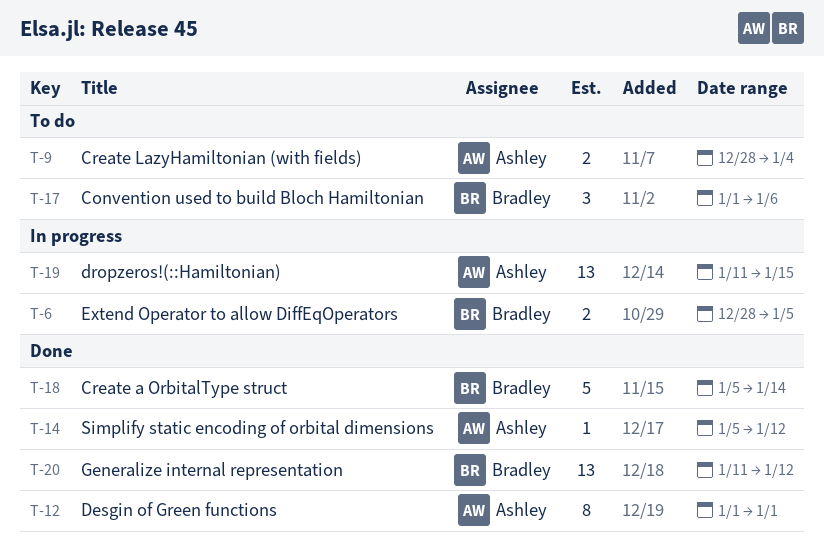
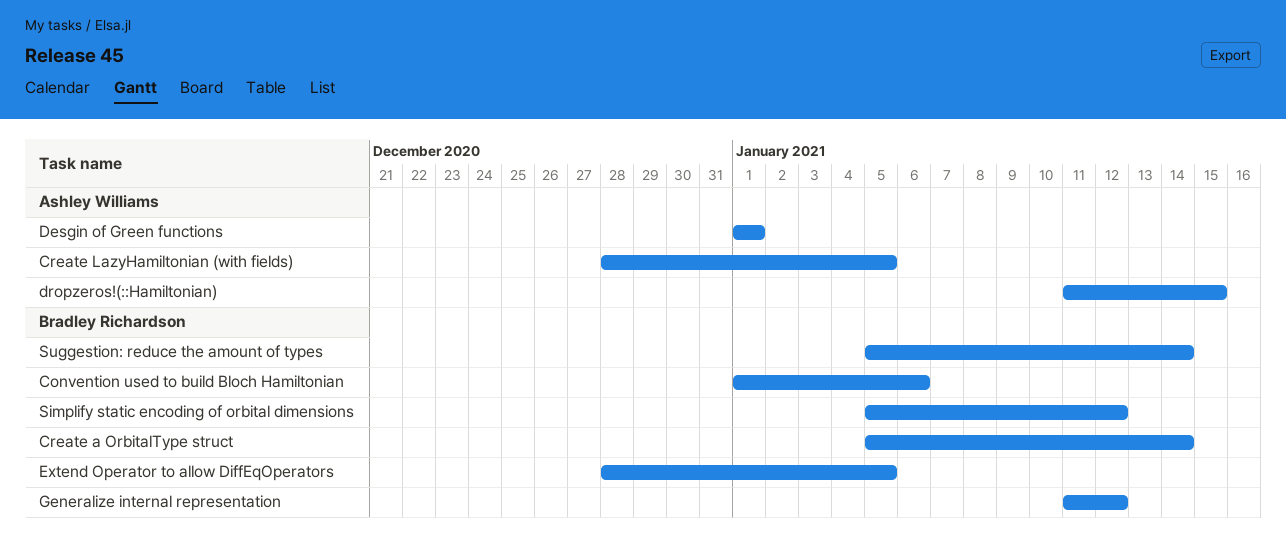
Create LazyHamiltonian (with fields), due: Jan 4 -> Jan 5
Simplify static encoding of orbital dimensions, owner: Ashley Williams -> Bradley Richardson
Suggestion: reduce the amount of types: none -> present

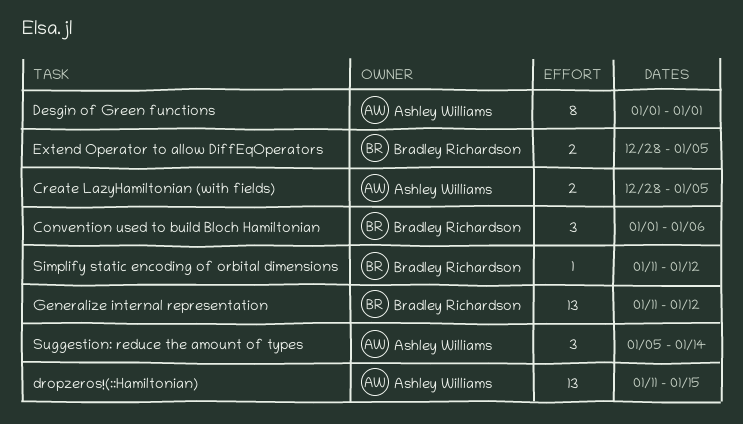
Create a OrbitalType struct: present -> none
Simplify static encoding of orbital dimensions, start: Jan 5 -> Jan 11
Suggestion: reduce the amount of types, owner: Bradley Richardson -> Ashley Williams

